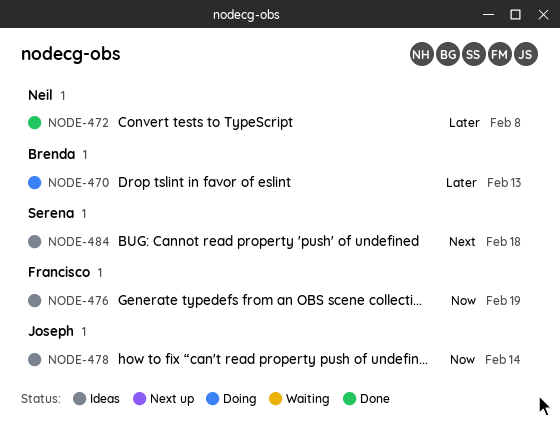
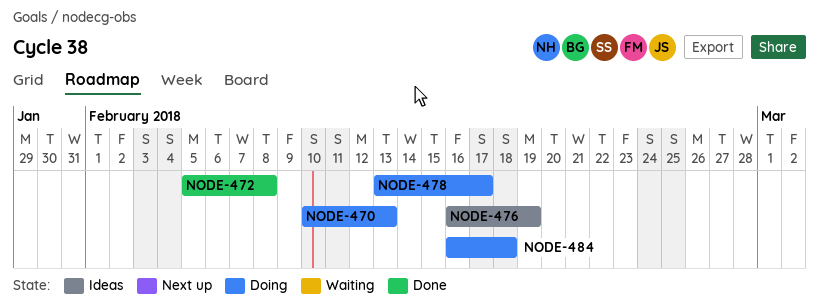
NODE-478, status: Ideas -> Doing
NODE-478, due: Feb 14 -> Feb 17
NODE-484, status: Ideas -> Doing

